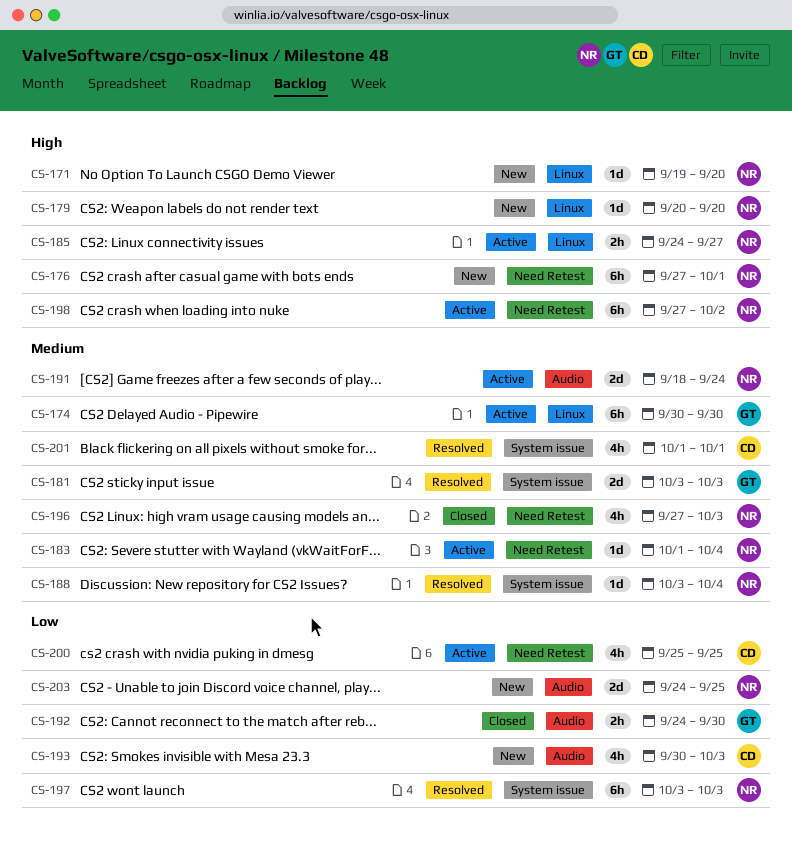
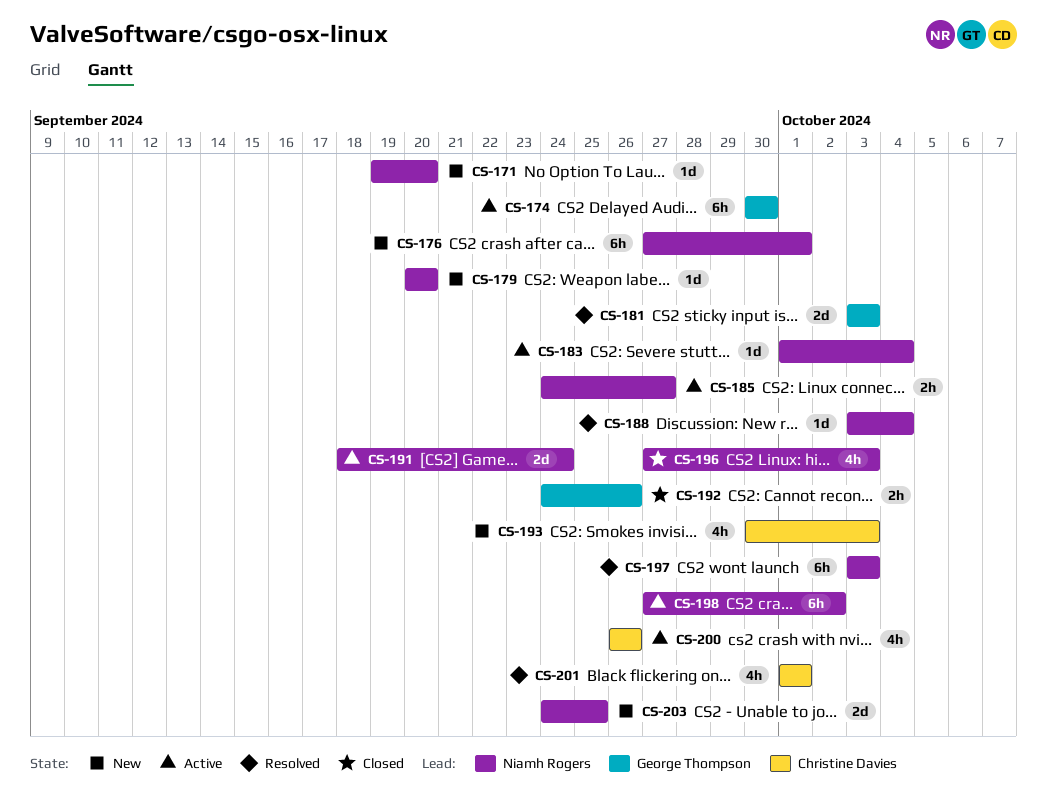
CS-192, due: Sep 30 -> Sep 26
CS-200, start: Sep 25 -> Sep 26
CS-200, due: Sep 25 -> Sep 26

